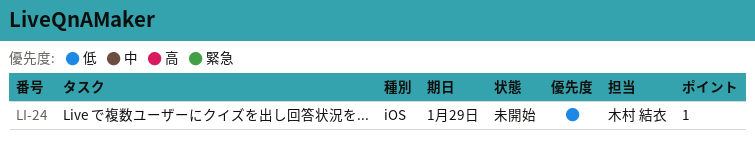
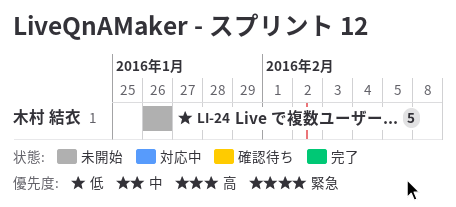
LI-24, estimate: 1 -> 5
LI-24, due: Jan 29 -> Jan 26

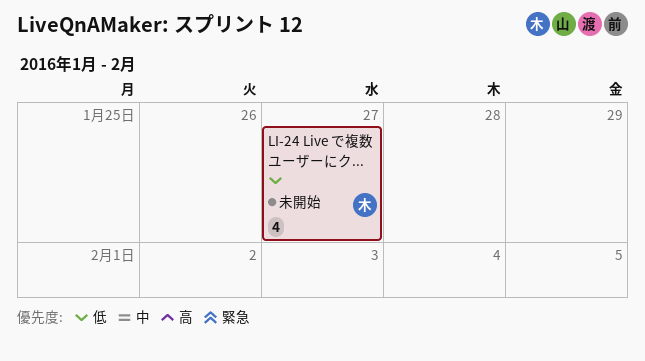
LI-24, estimate: 5 -> 4
LI-24, due: Jan 26 -> Jan 27

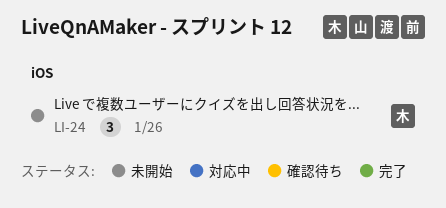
LI-24, estimate: 4 -> 3
LI-24, due: Jan 27 -> Jan 26

